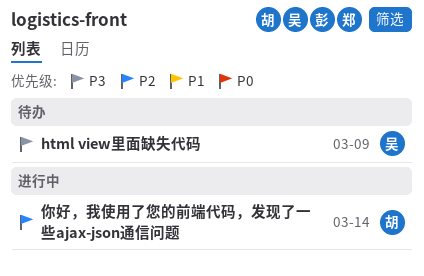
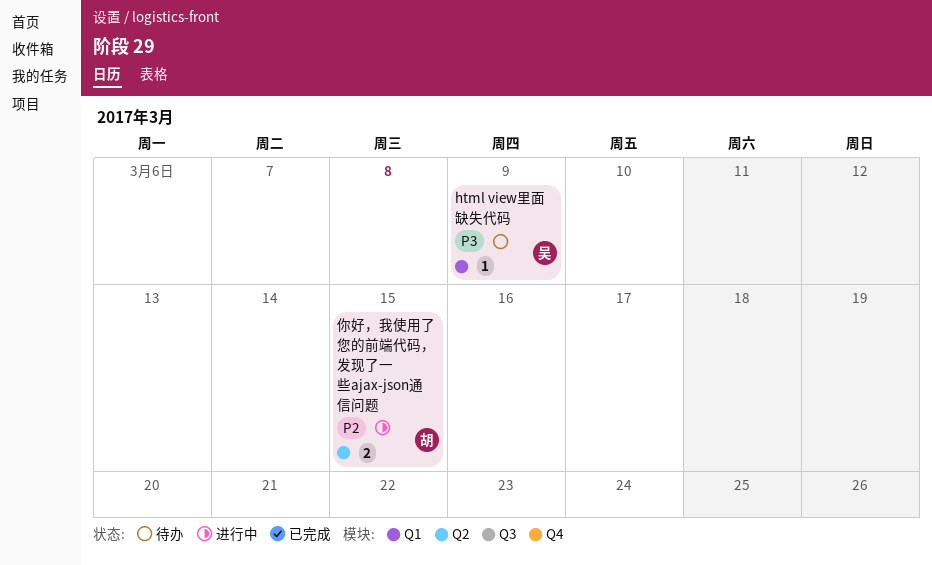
你好，我使用了您的前端代码，发现了一些ajax-json通信问题, due: Mar 14 -> Mar 15

